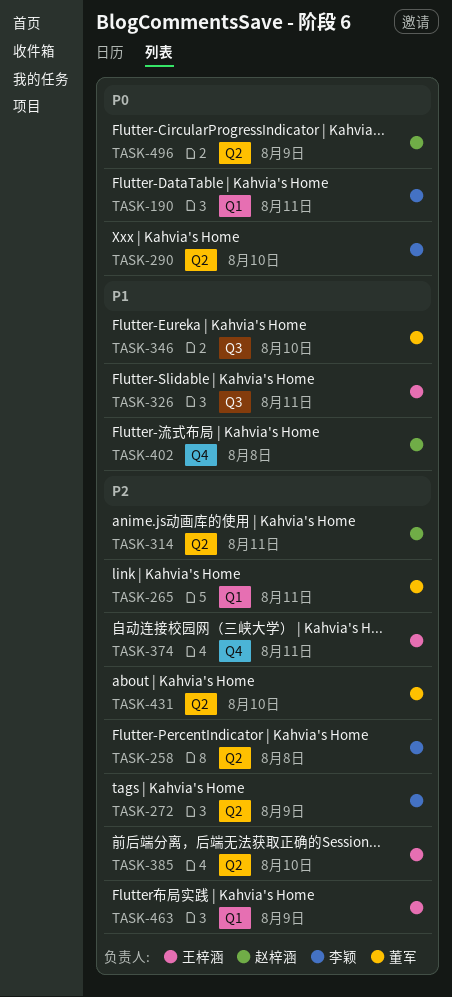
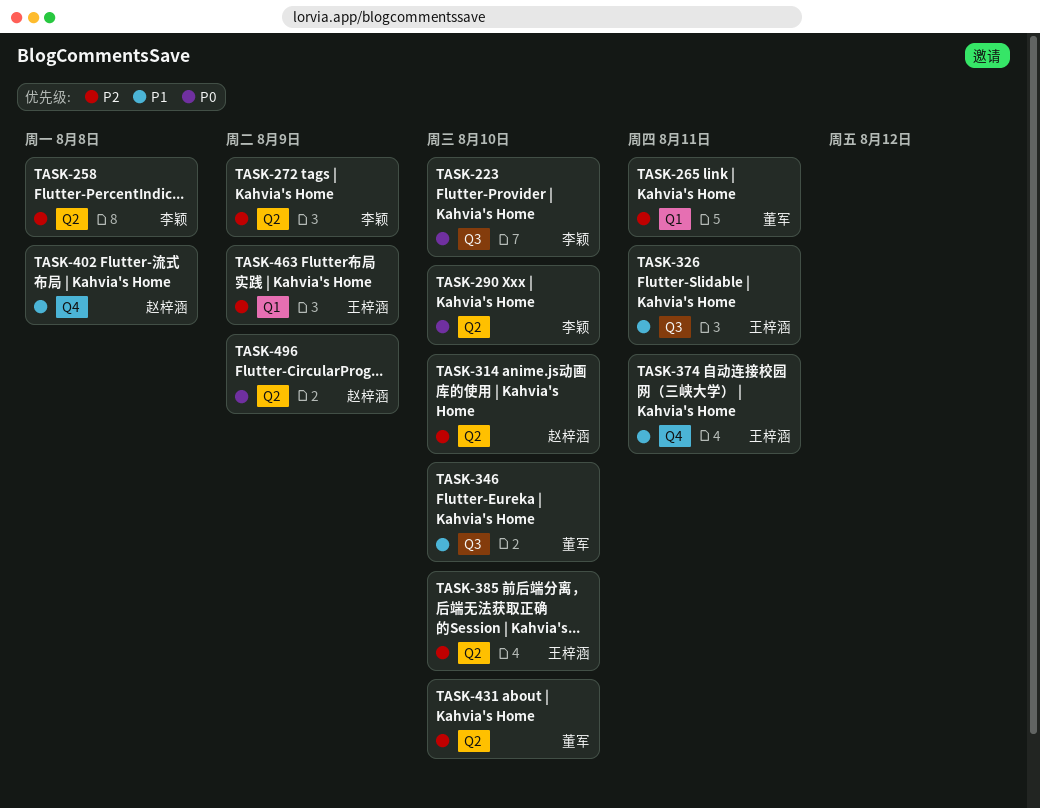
TASK-190: present -> none
TASK-223: none -> present
TASK-314, due: Aug 11 -> Aug 10
TASK-374, priority: P2 -> P1

